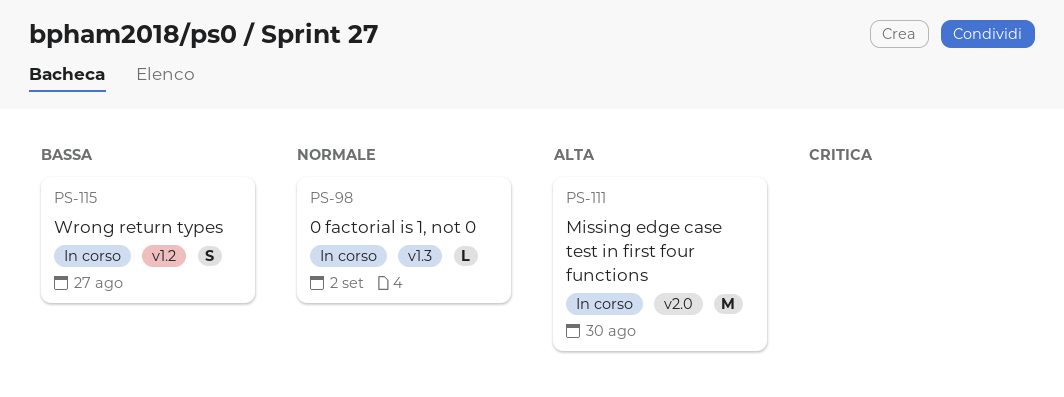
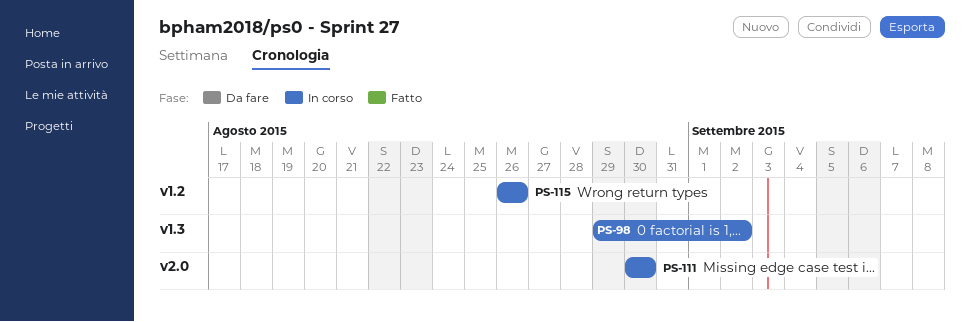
PS-115, due: Aug 27 -> Aug 26

